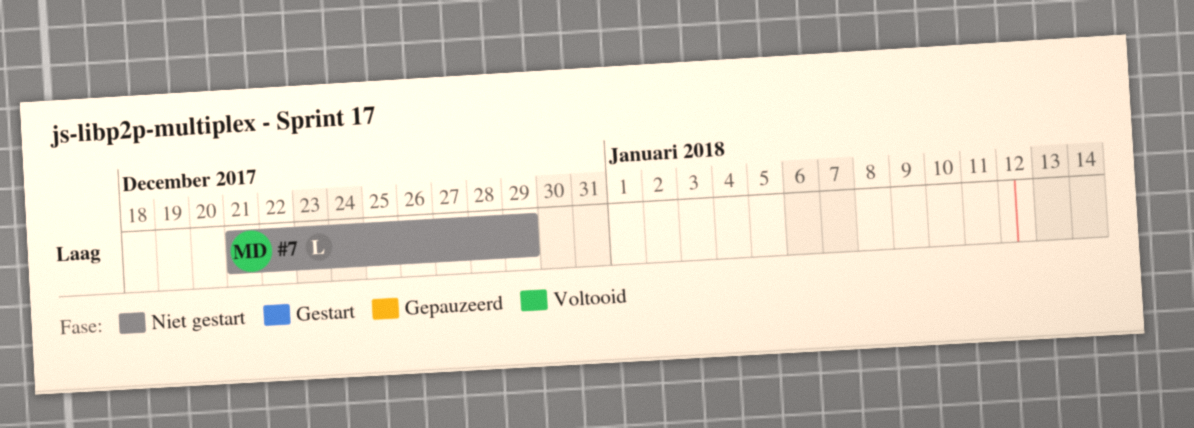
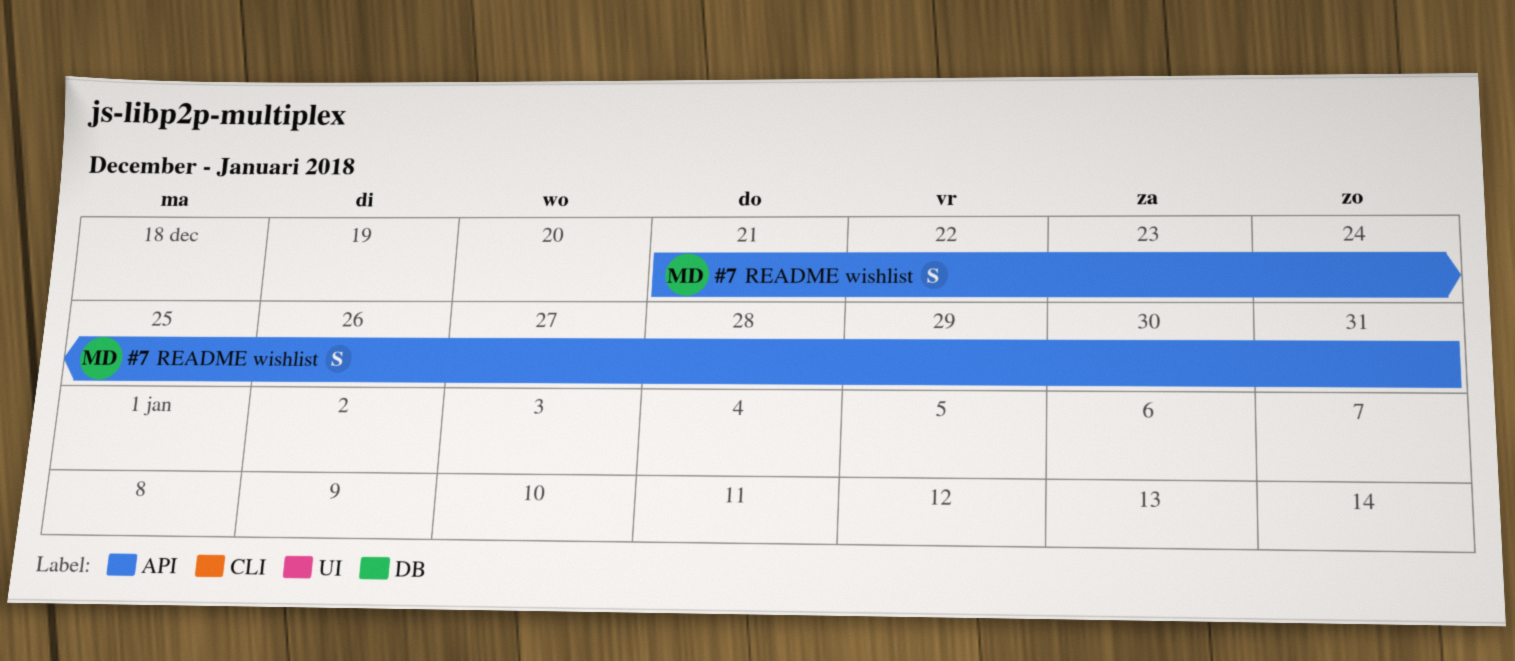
#7, estimate: L -> S
#7, due: Dec 29 -> Dec 31

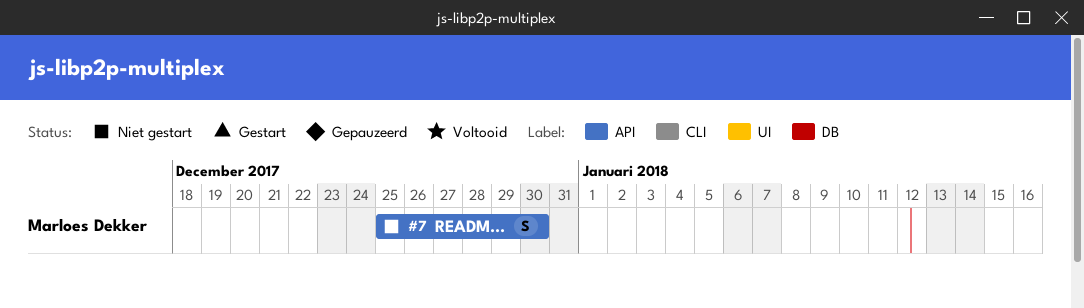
#7, start: Dec 21 -> Dec 25
#7, due: Dec 31 -> Dec 30

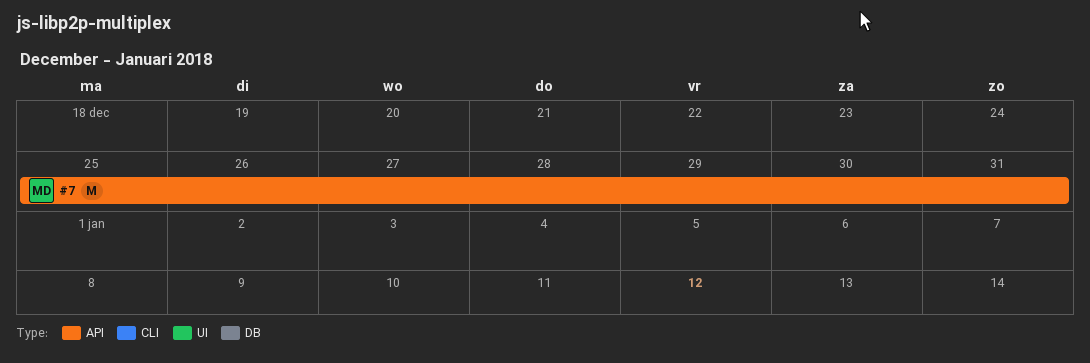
#7, estimate: S -> M
#7, due: Dec 30 -> Dec 31

